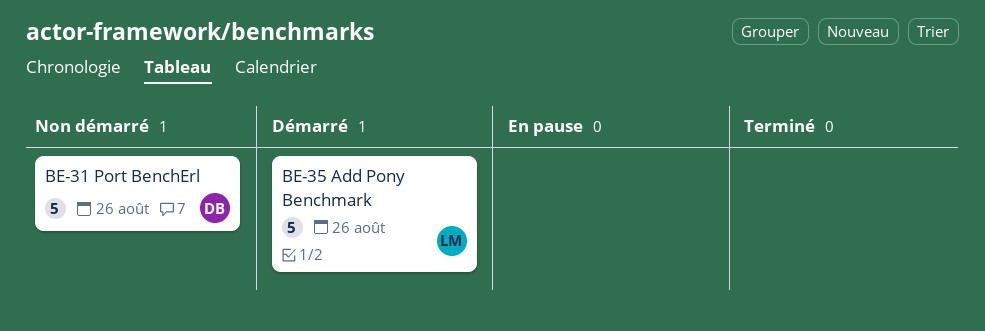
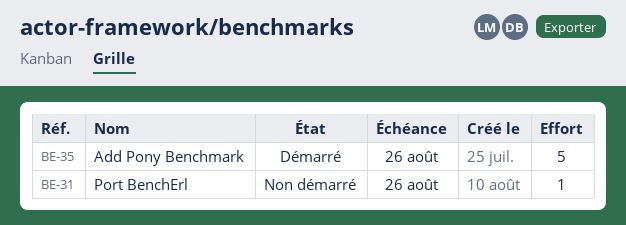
BE-31, estimate: 5 -> 1

